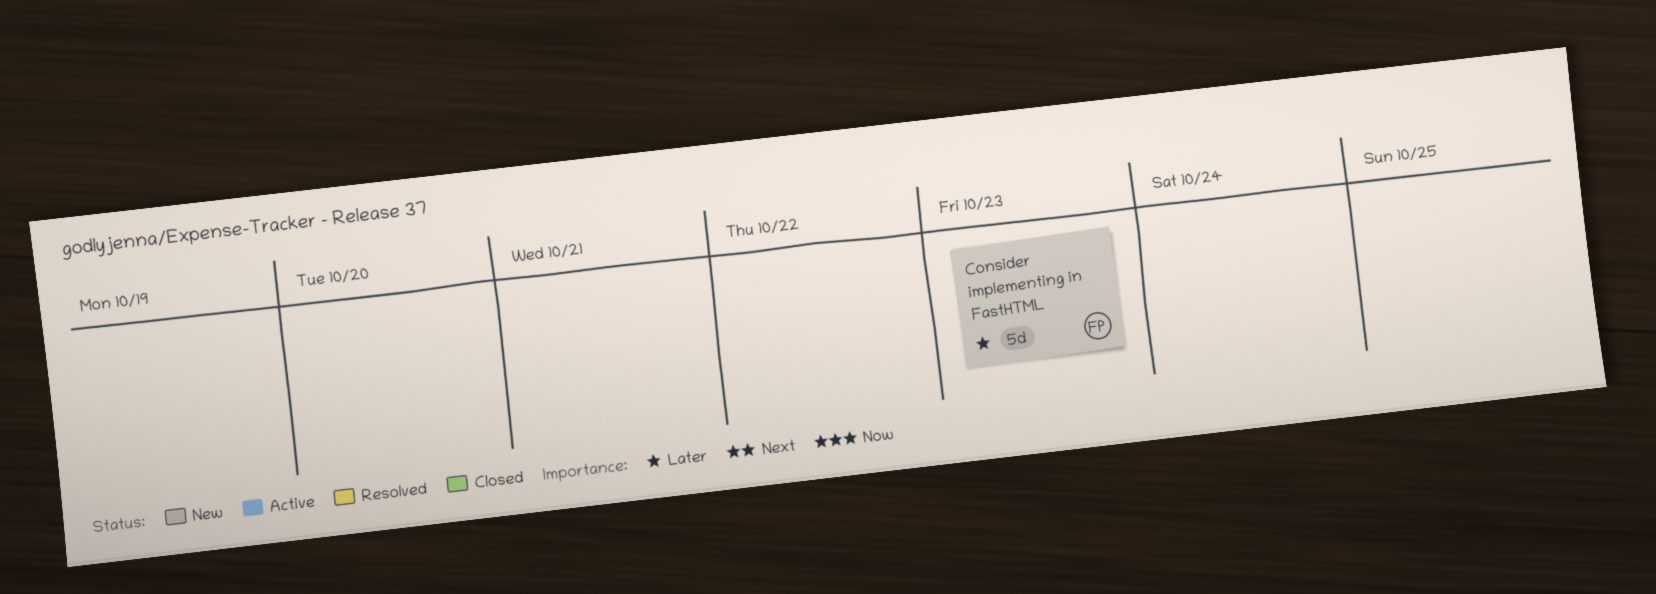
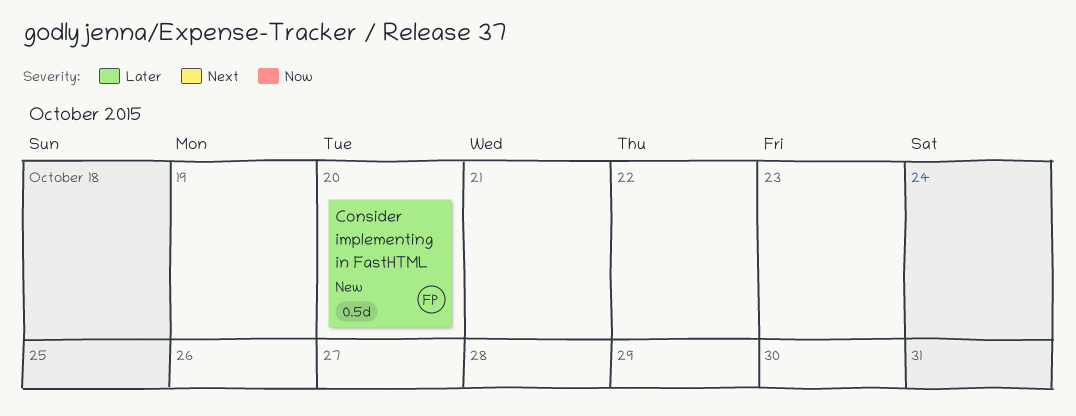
Consider implementing in FastHTML, estimate: 5d -> 0.5d
Consider implementing in FastHTML, due: Oct 23 -> Oct 20

